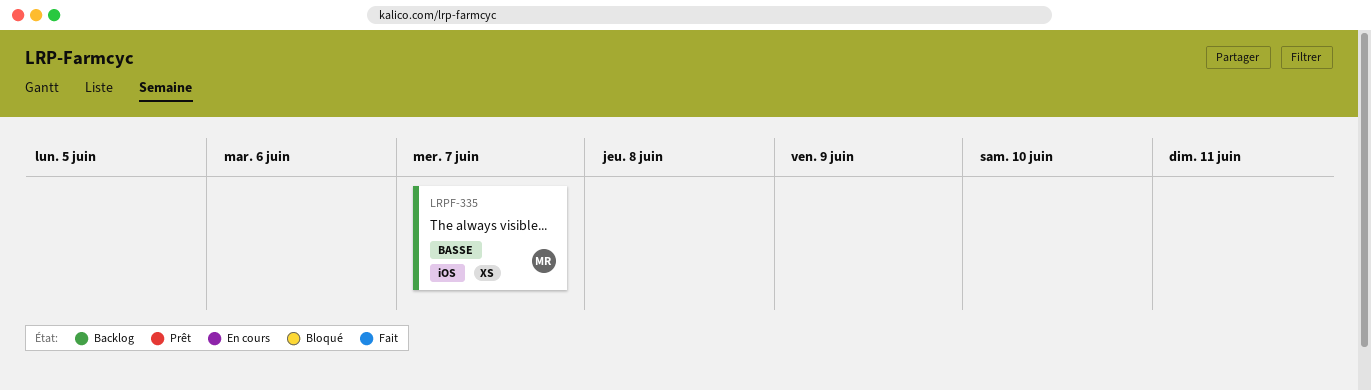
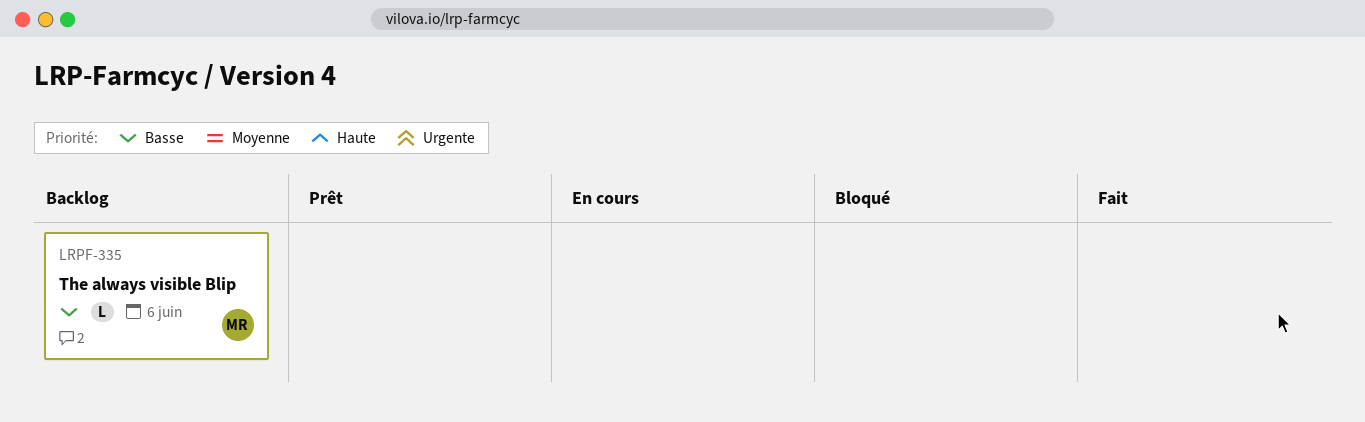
LRPF-335, estimate: XS -> L
LRPF-335, due: Jun 7 -> Jun 6

